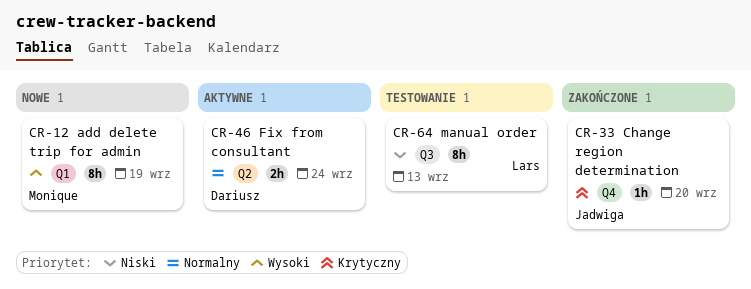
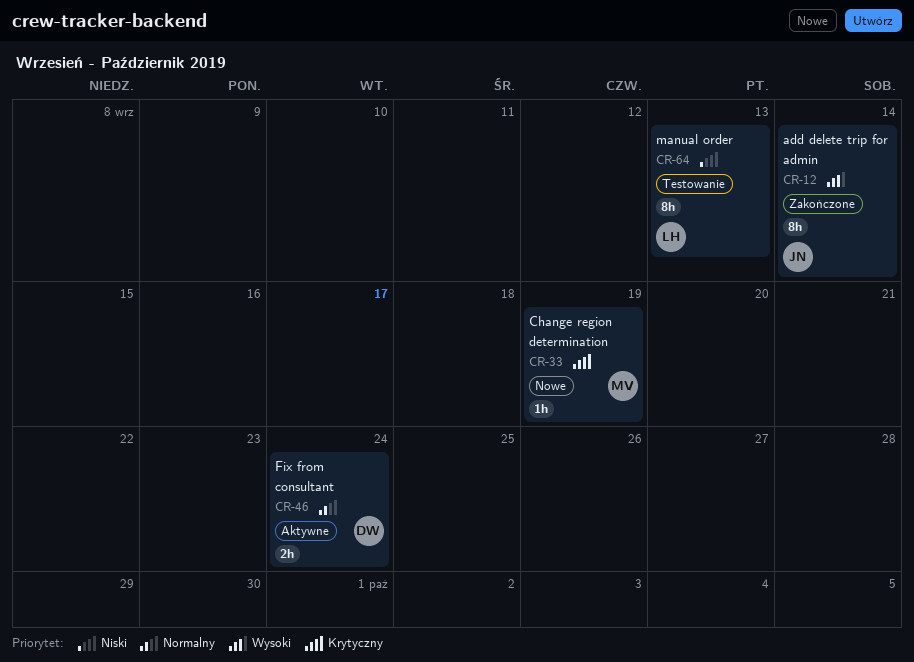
CR-12, status: Nowe -> Zakończone
CR-12, owner: Monique -> Jadwiga
CR-12, due: Sep 19 -> Sep 14
CR-33, status: Zakończone -> Nowe
CR-33, owner: Jadwiga -> Monique
CR-33, due: Sep 20 -> Sep 19

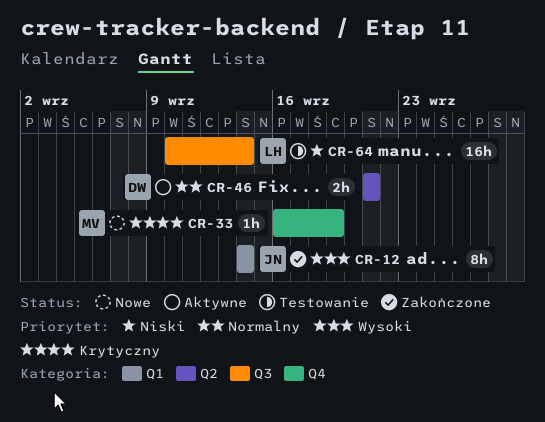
CR-46, due: Sep 24 -> Sep 21
CR-64, estimate: 8h -> 16h
CR-64, due: Sep 13 -> Sep 14

